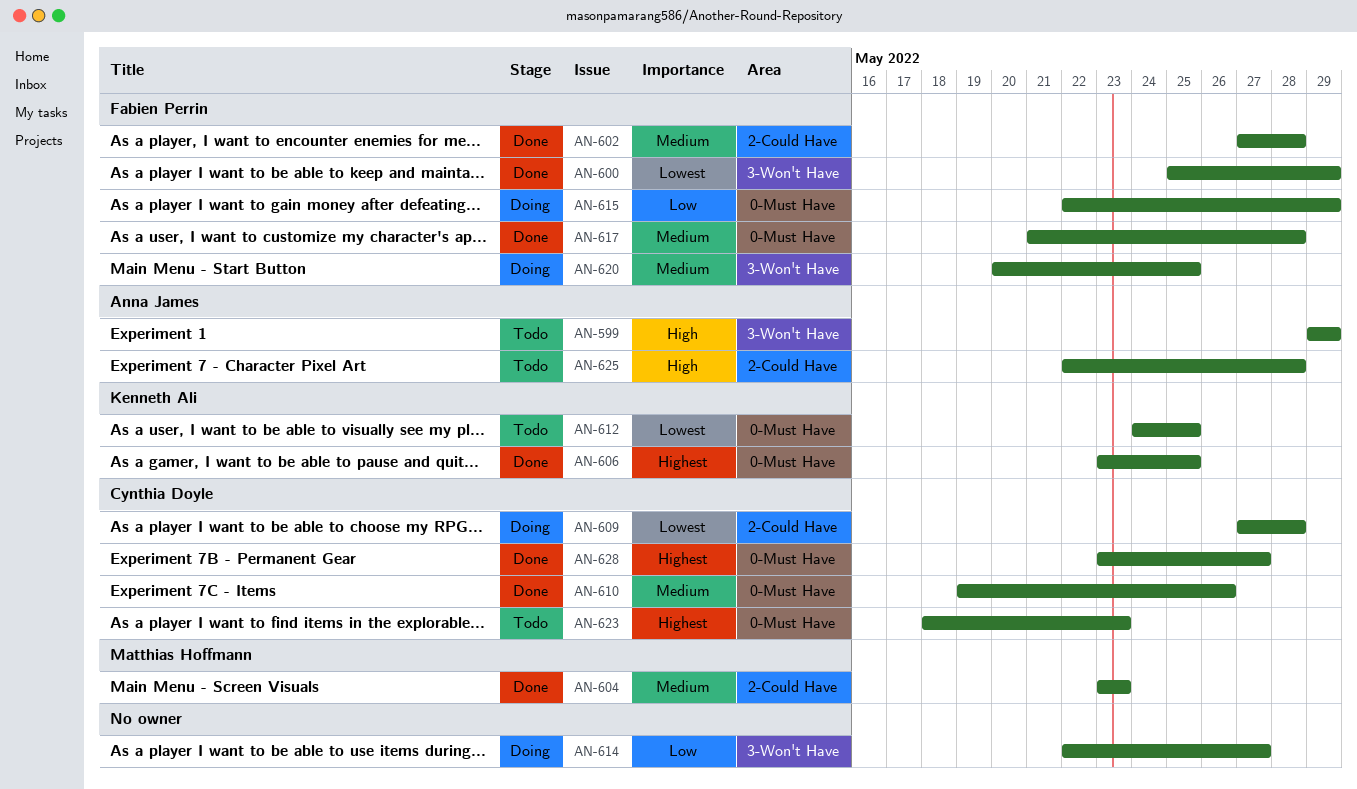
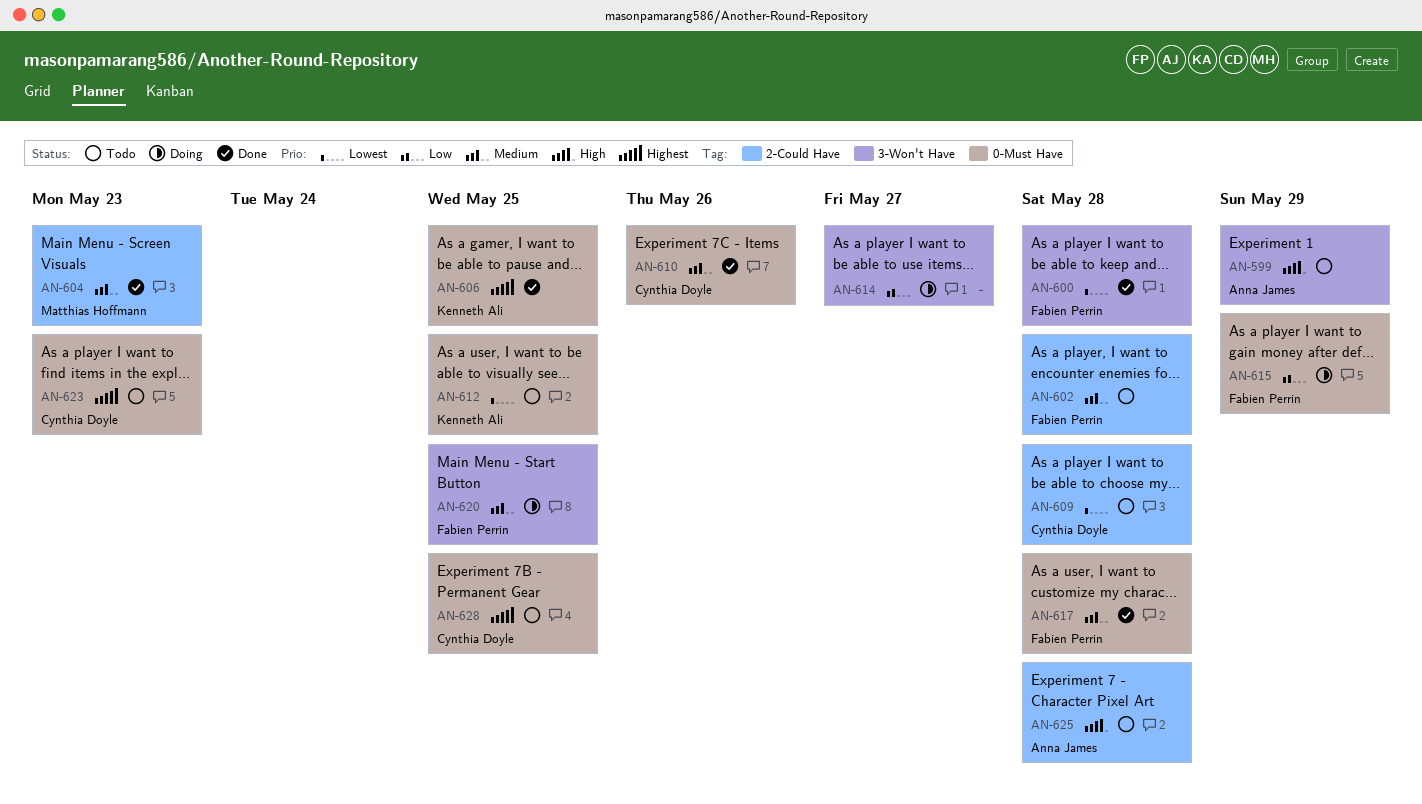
AN-600, due: May 29 -> May 28
AN-602, status: Done -> Todo
AN-609, status: Doing -> Todo
AN-628, status: Done -> Todo
AN-628, due: May 27 -> May 25

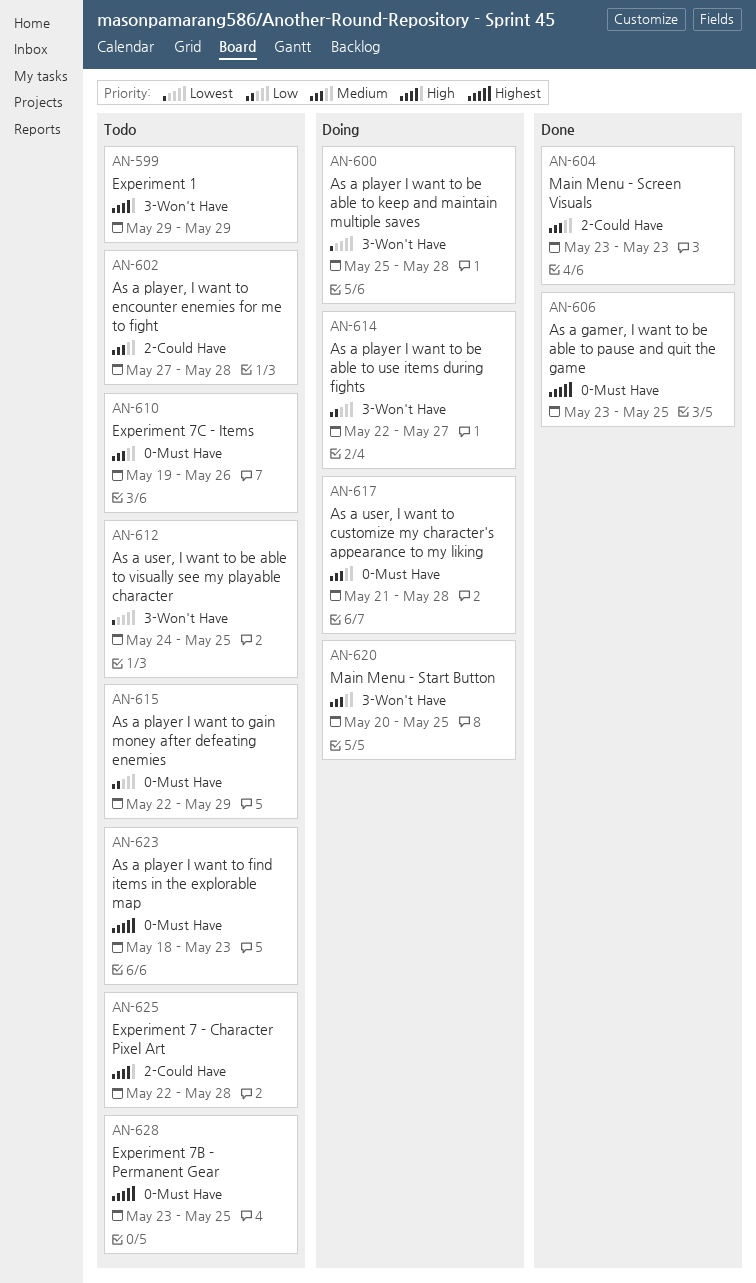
AN-600, status: Done -> Doing
AN-609: present -> none
AN-610, status: Done -> Todo
AN-612, label: 0-Must Have -> 3-Won't Have
AN-615, status: Doing -> Todo
AN-617, status: Done -> Doing

